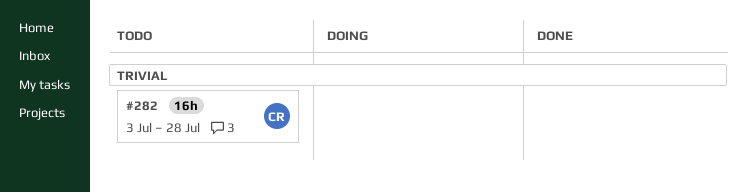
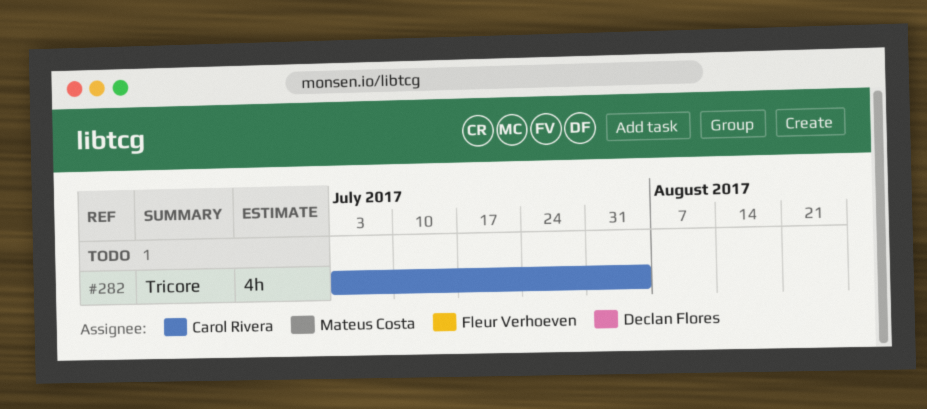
#282, estimate: 16h -> 4h
#282, due: Jul 28 -> Aug 4

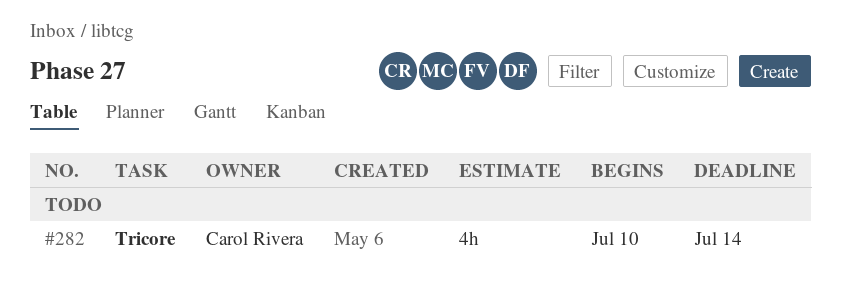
#282, start: Jul 3 -> Jul 10
#282, due: Aug 4 -> Jul 14

